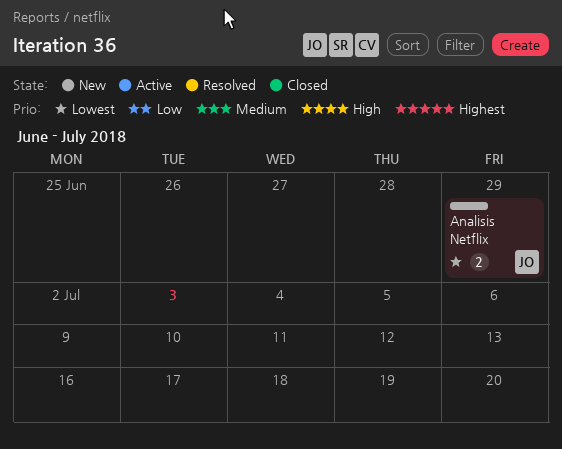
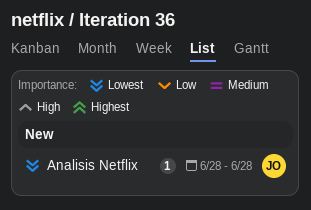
Analisis Netflix, estimate: 2 -> 1
Analisis Netflix, due: Jun 29 -> Jun 28

